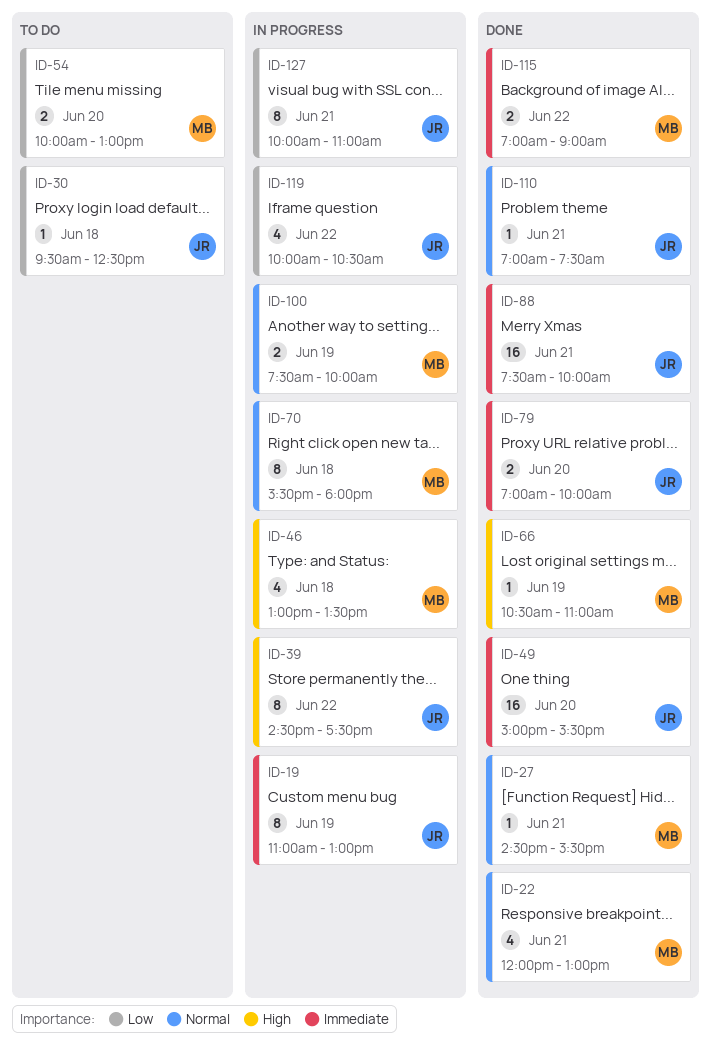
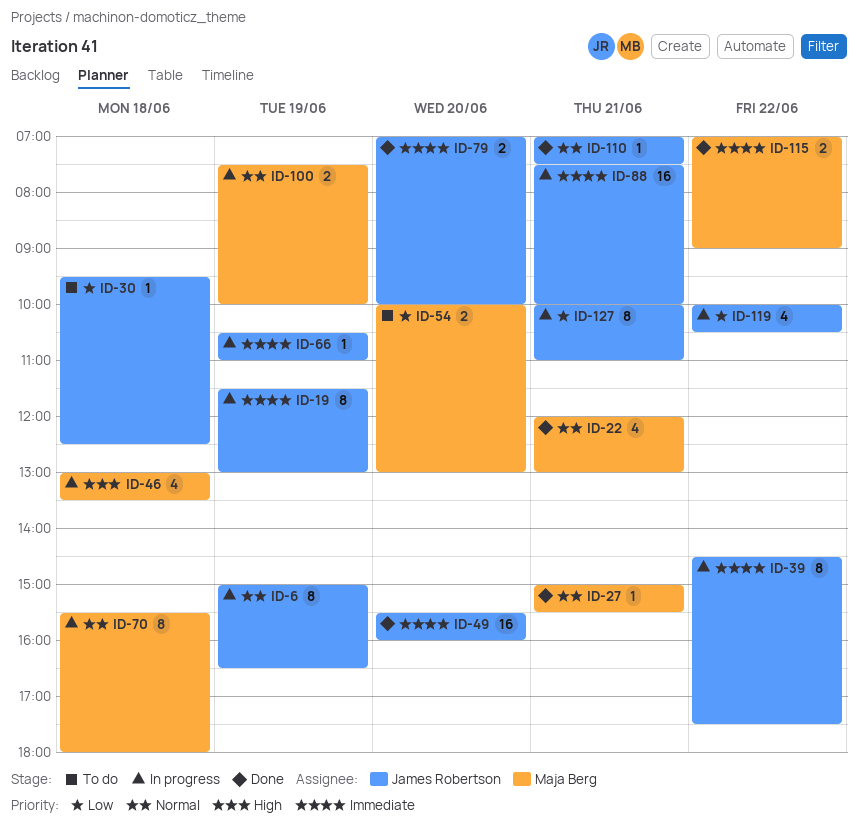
ID-6: none -> present
ID-19, begins: 11:00 -> 11:30
ID-27, begins: 14:30 -> 15:00
ID-39, priority: High -> Immediate
ID-49, begins: 15:00 -> 15:30
ID-49, ends: 15:30 -> 16:00
ID-66, status: Done -> In progress
ID-66, owner: Maja Berg -> James Robertson
ID-66, priority: High -> Immediate
ID-88, status: Done -> In progress

